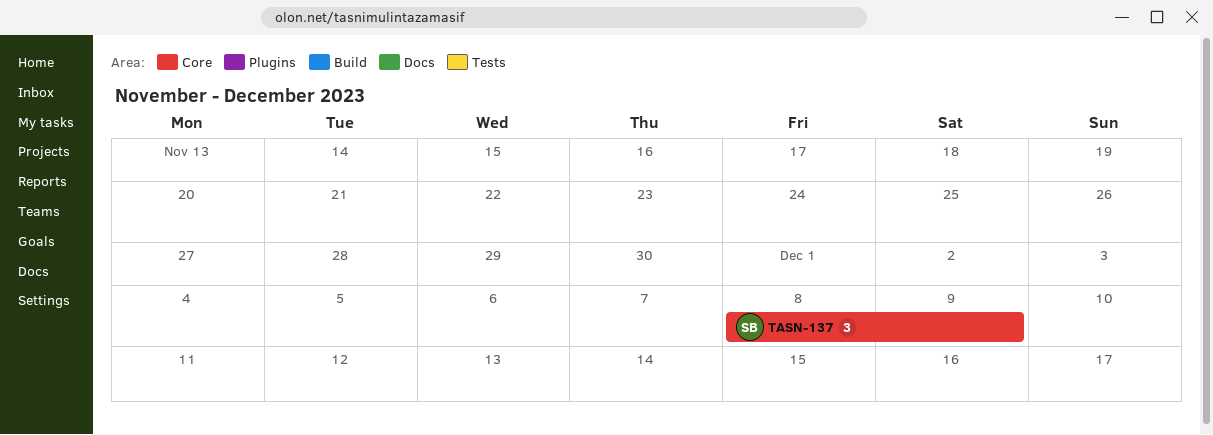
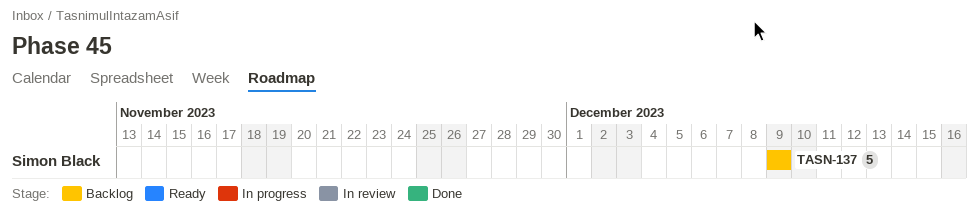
TASN-137, estimate: 3 -> 5
TASN-137, start: Dec 8 -> Dec 9

